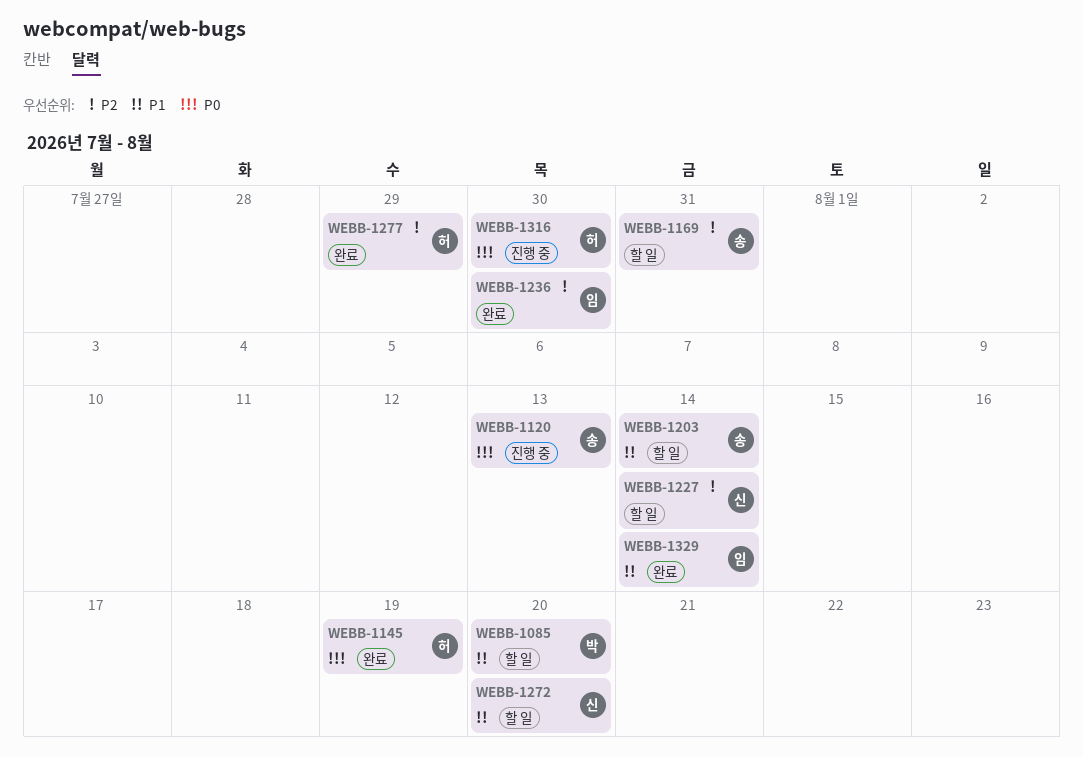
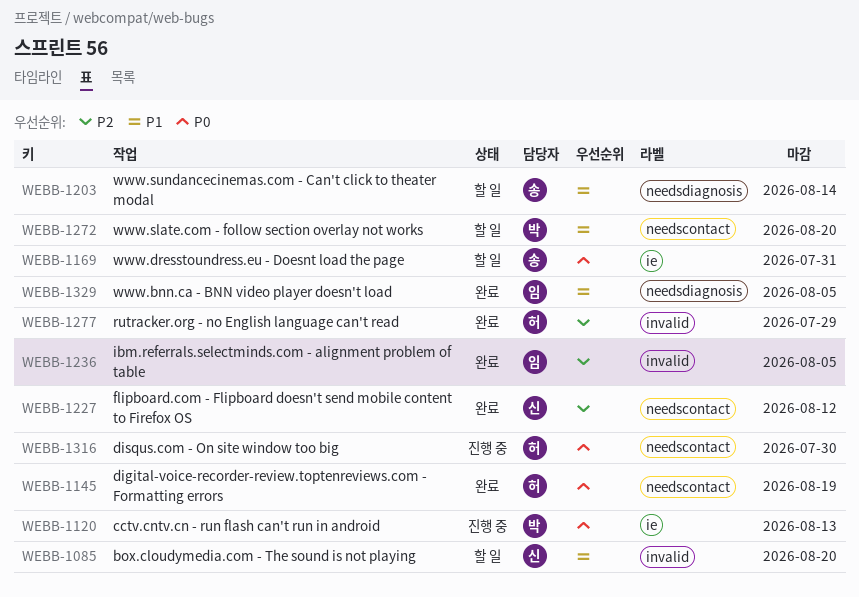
WEBB-1085, owner: 박 -> 신
WEBB-1120, owner: 송 -> 박
WEBB-1169, priority: P2 -> P0
WEBB-1227, status: 할 일 -> 완료
WEBB-1227, due: Aug 14 -> Aug 12
WEBB-1236, due: Jul 30 -> Aug 5
WEBB-1272, owner: 신 -> 박
WEBB-1329, due: Aug 14 -> Aug 5

